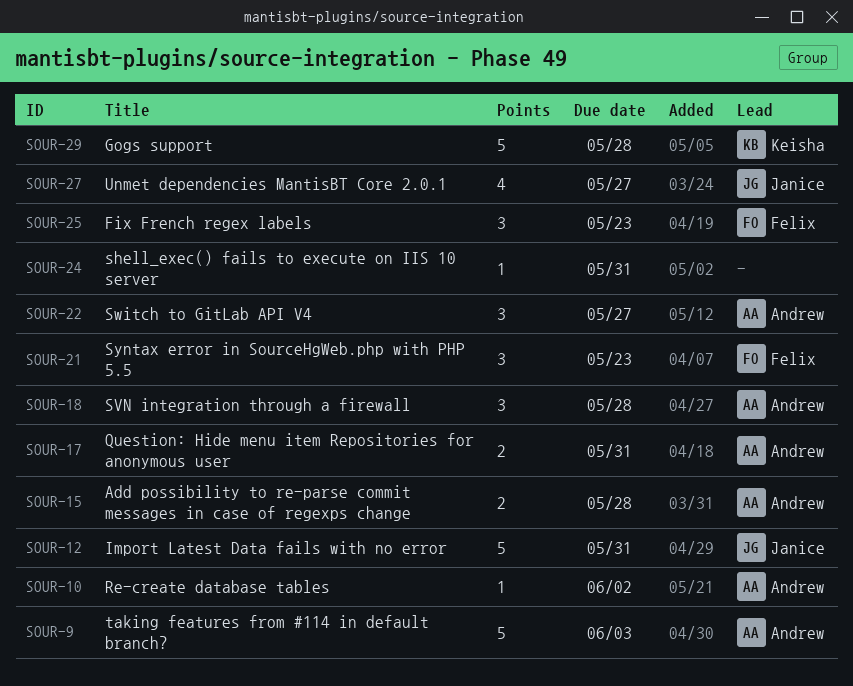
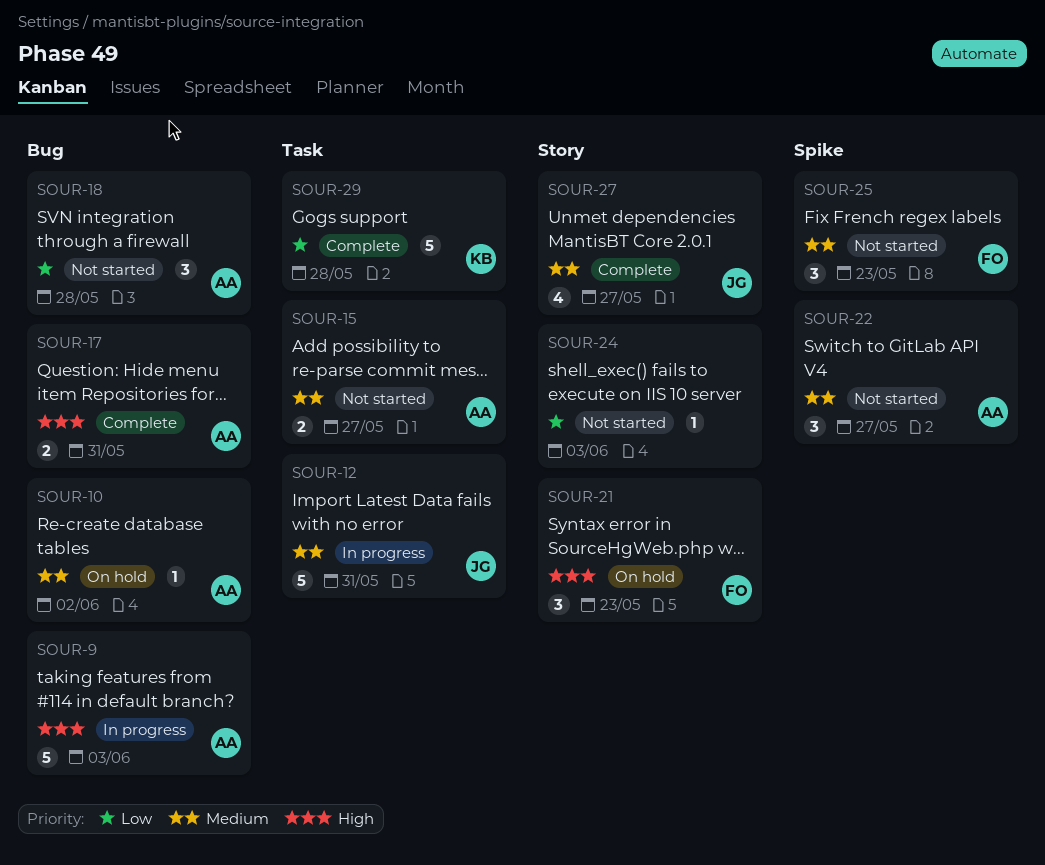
SOUR-15, due: May 28 -> May 27
SOUR-24, due: May 31 -> Jun 3

